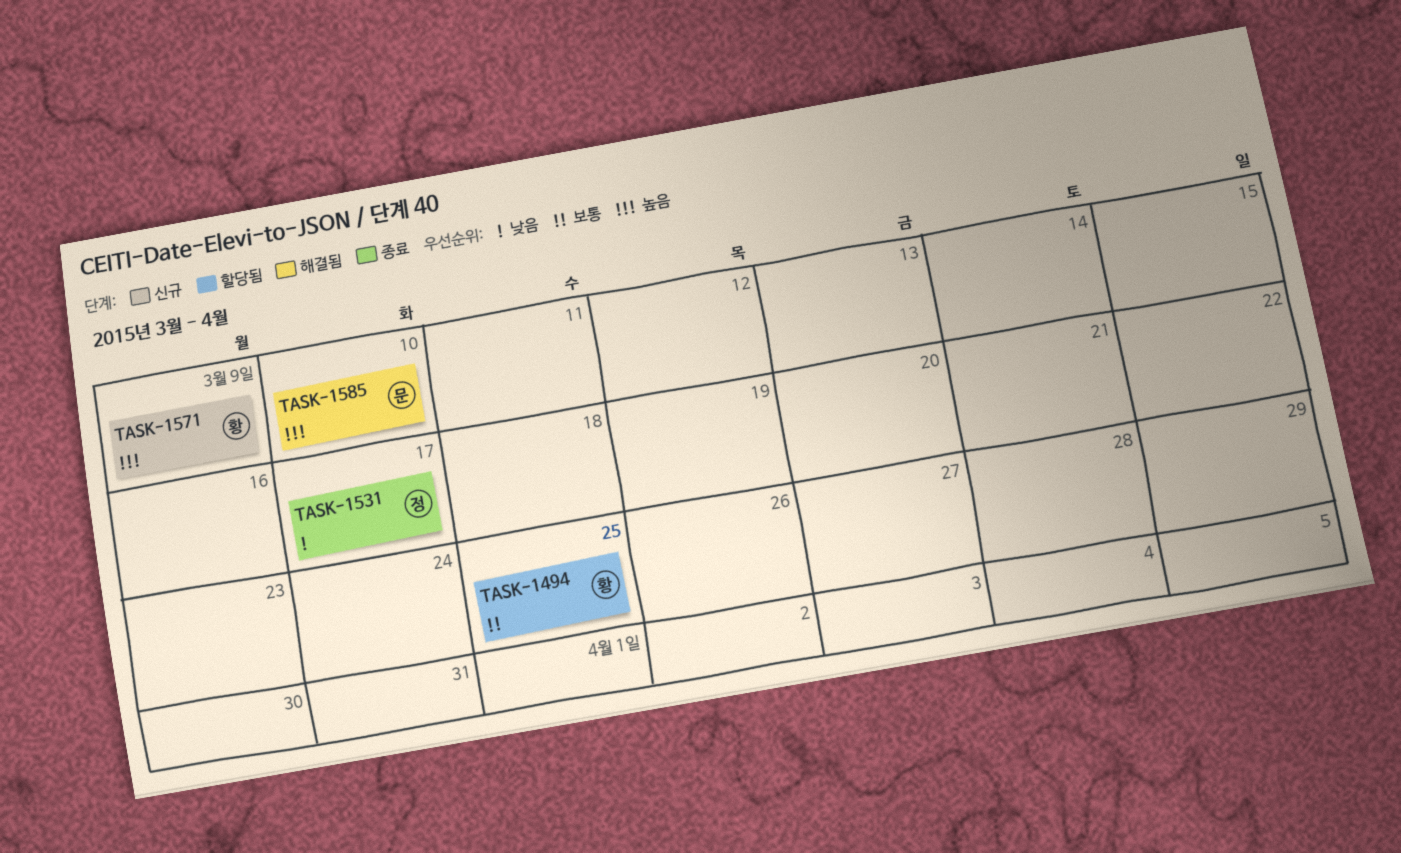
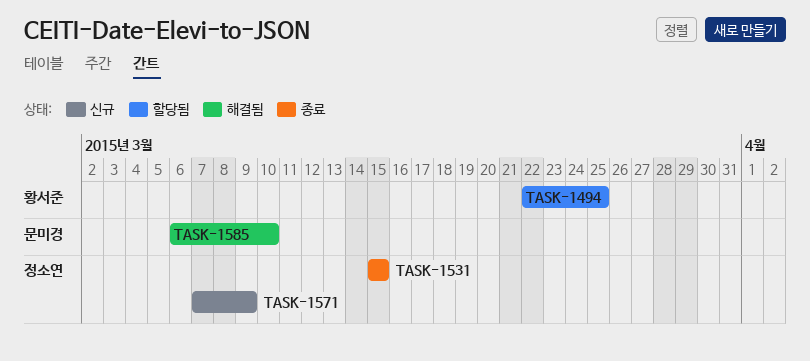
TASK-1531, due: Mar 17 -> Mar 15
TASK-1571, owner: 황서준 -> 정소연

